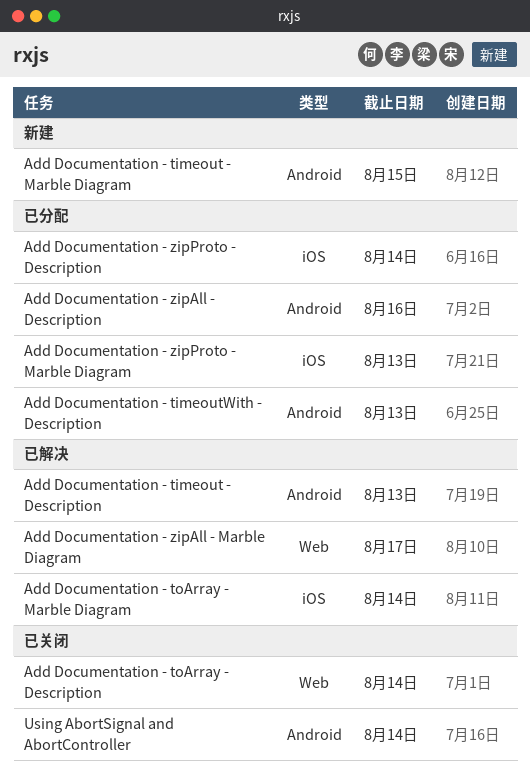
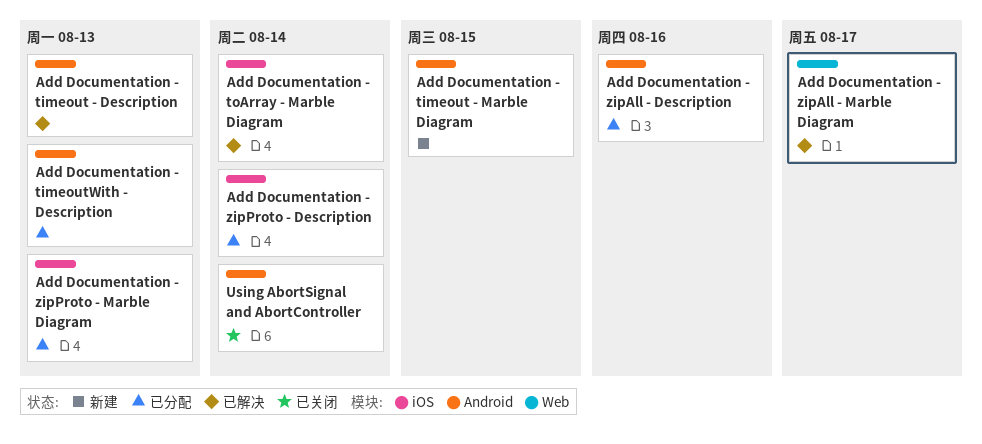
Add Documentation - toArray - Description: present -> none

